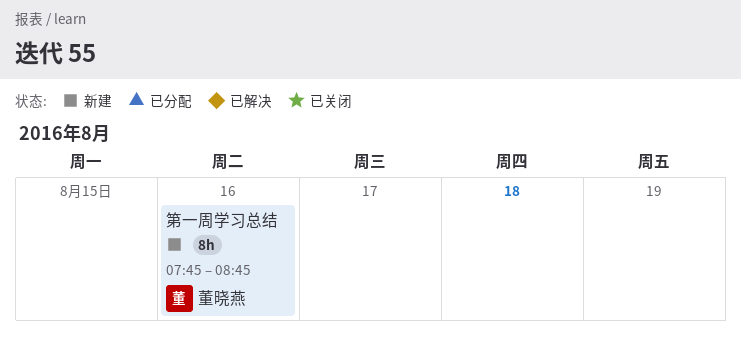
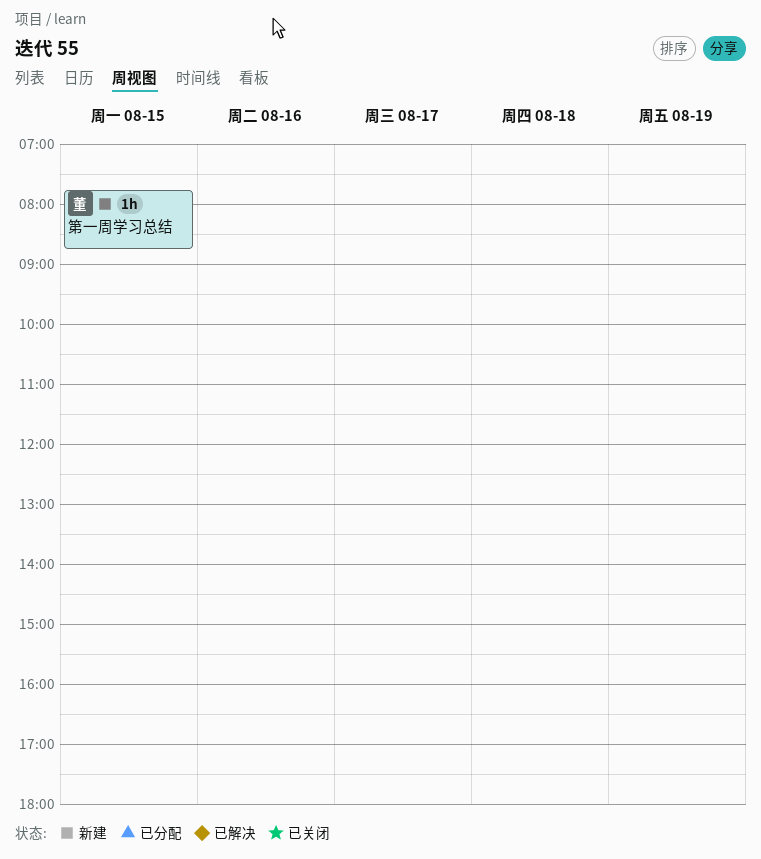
第一周学习总结, estimate: 8h -> 1h
第一周学习总结, day: Aug 16 -> Aug 15

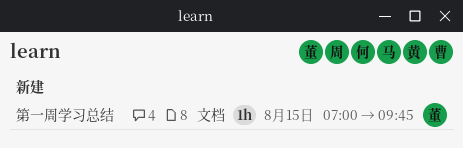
第一周学习总结, begins: 07:45 -> 07:00
第一周学习总结, ends: 08:45 -> 09:45

